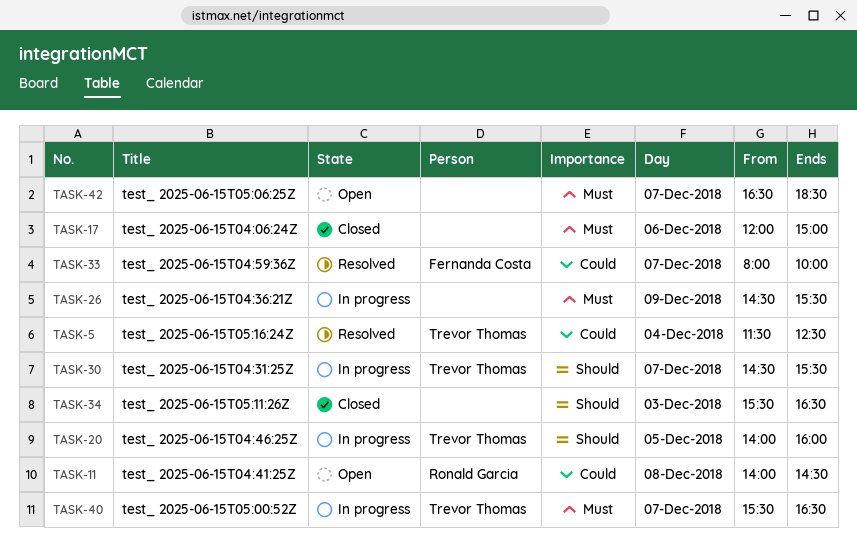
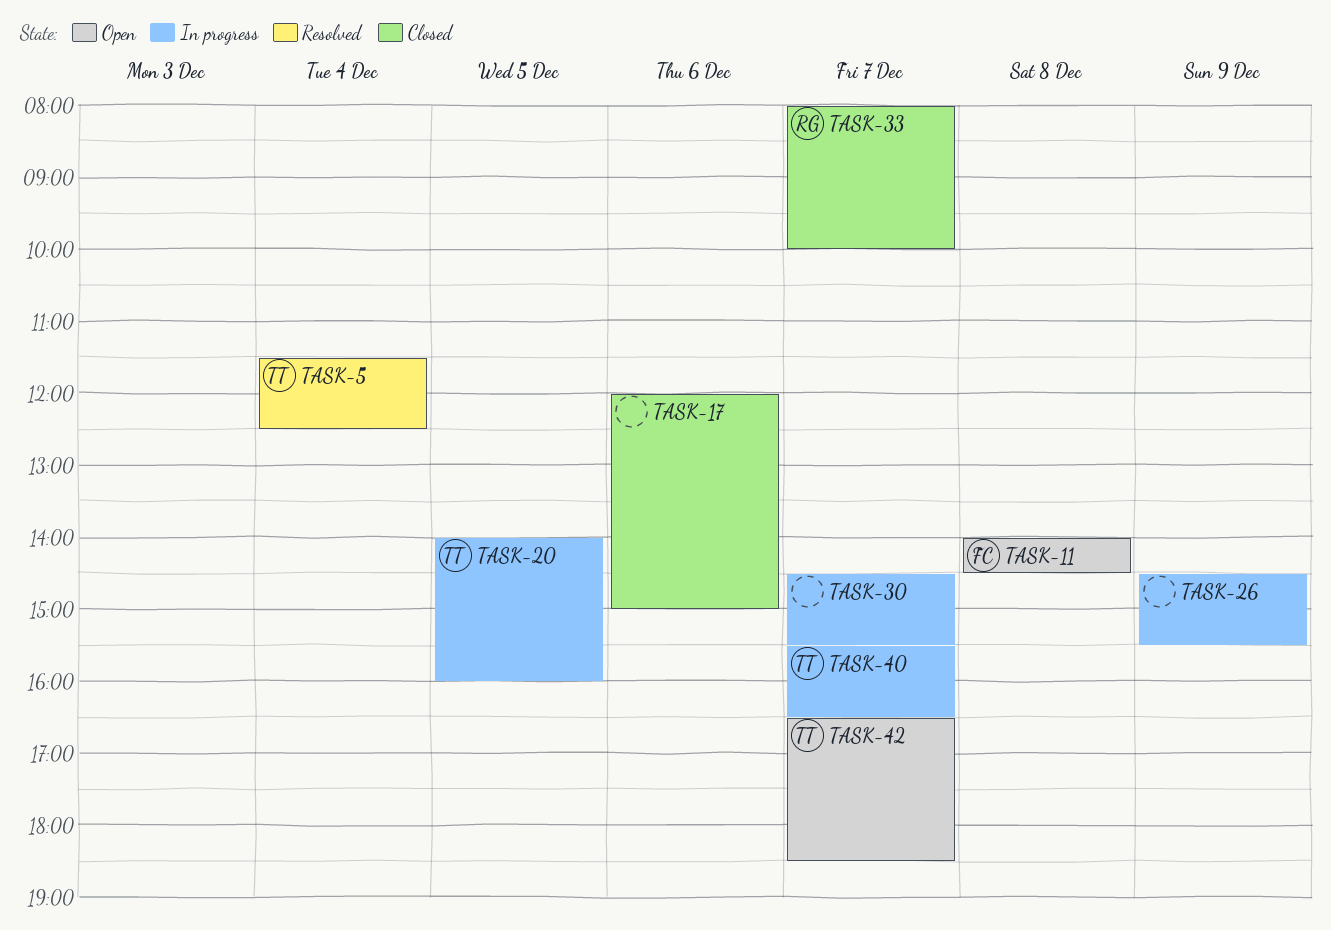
TASK-11, owner: Ronald Garcia -> Fernanda Costa
TASK-30, owner: Trevor Thomas -> none
TASK-33, status: Resolved -> Closed
TASK-33, owner: Fernanda Costa -> Ronald Garcia
TASK-34: present -> none
TASK-42, owner: none -> Trevor Thomas

